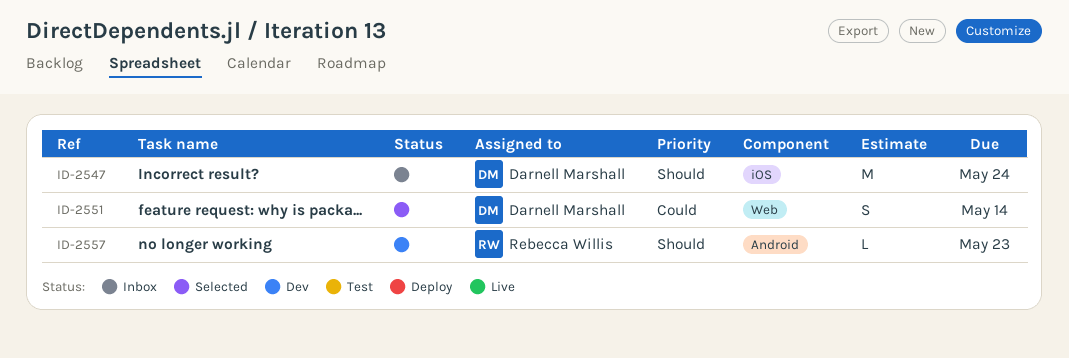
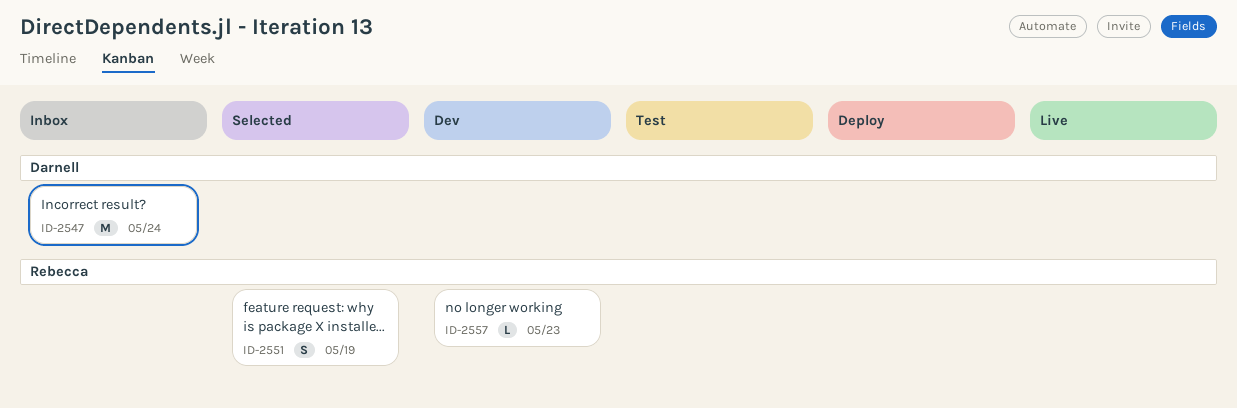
ID-2551, owner: Darnell Marshall -> Rebecca Willis
ID-2551, due: May 14 -> May 19

